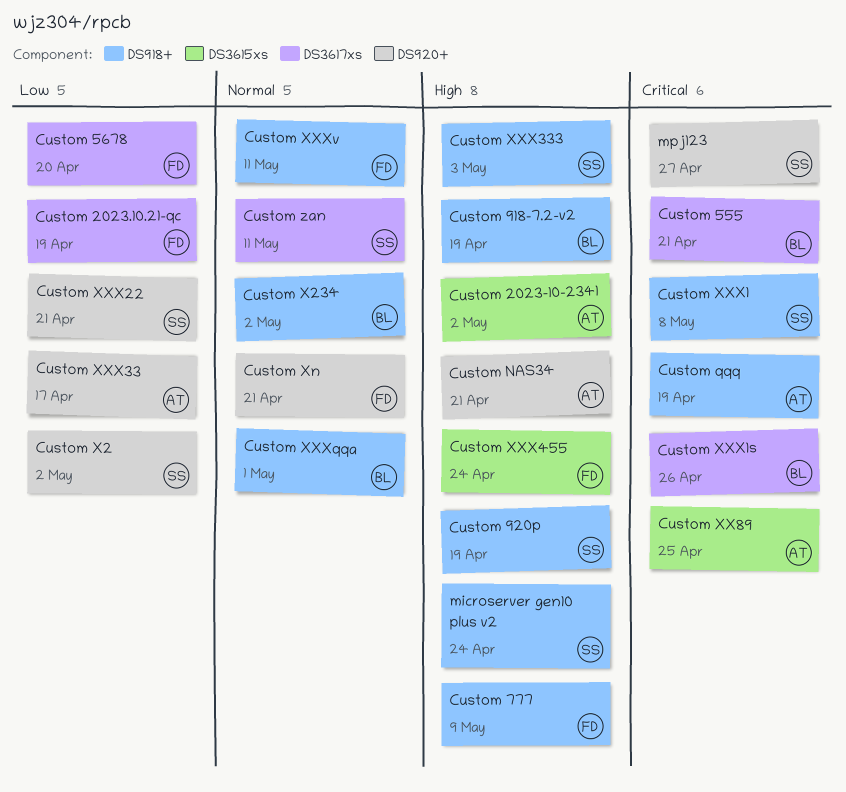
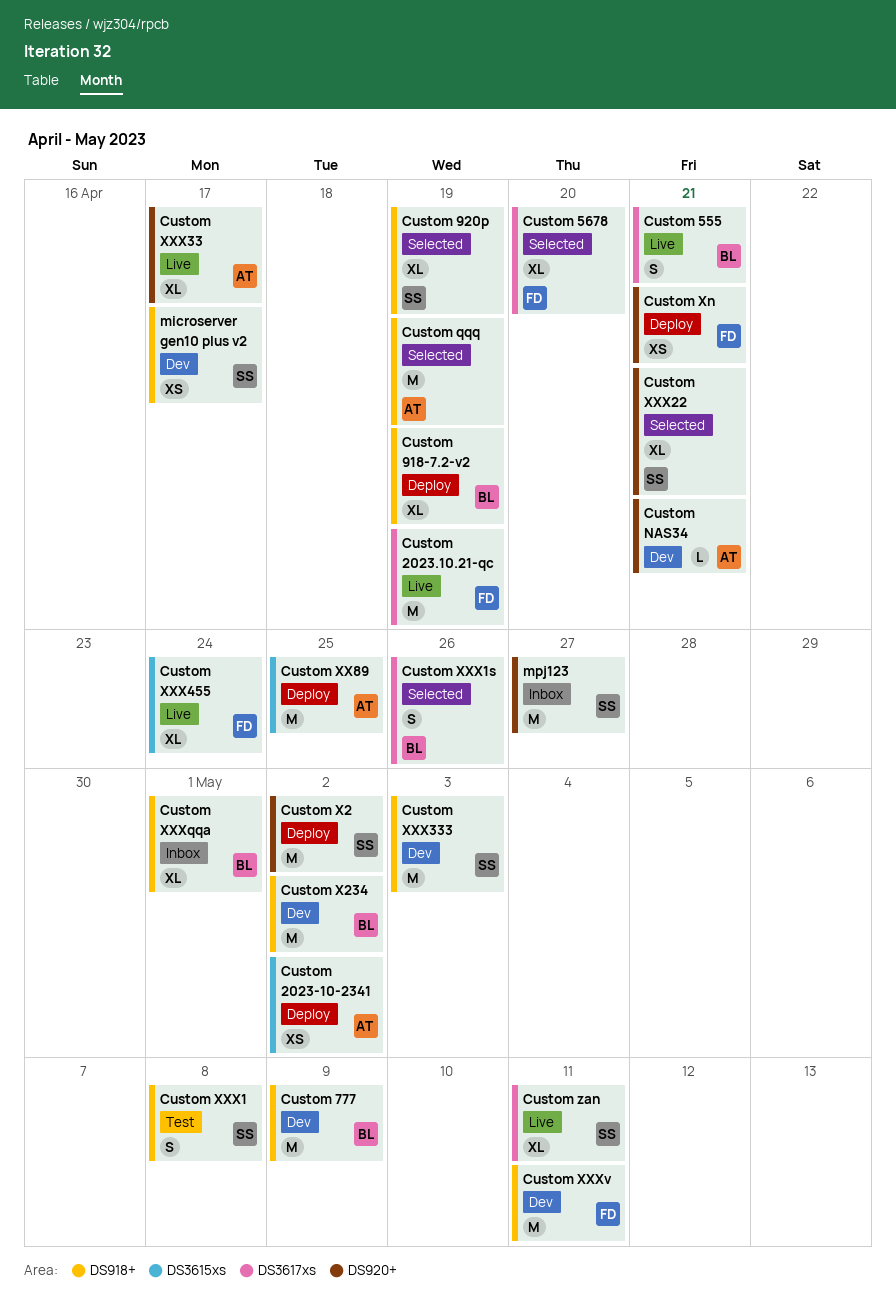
Custom 777, owner: FD -> BL
microserver gen10 plus v2, due: Apr 24 -> Apr 17

